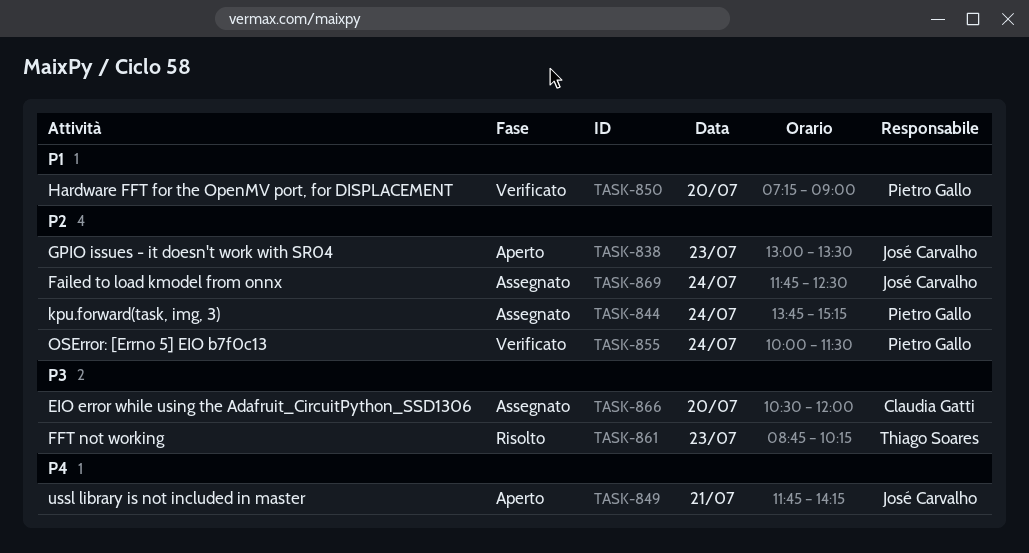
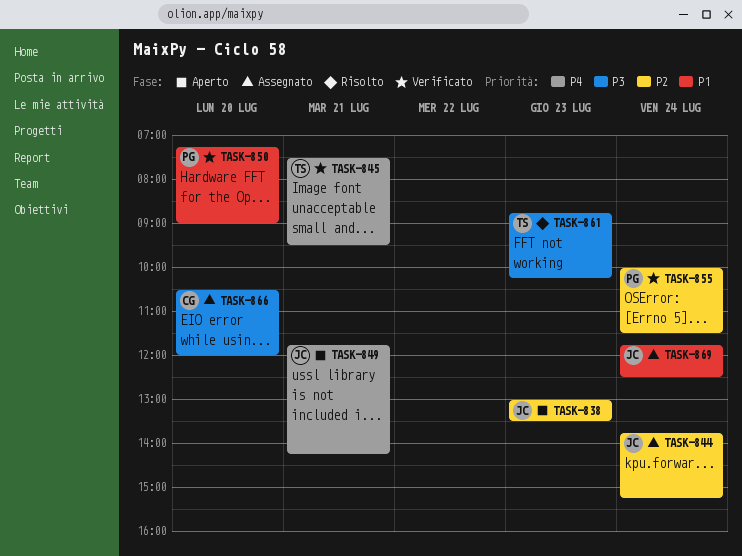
TASK-844, owner: Pietro Gallo -> José Carvalho
TASK-845: none -> present
TASK-869, priority: P2 -> P1

